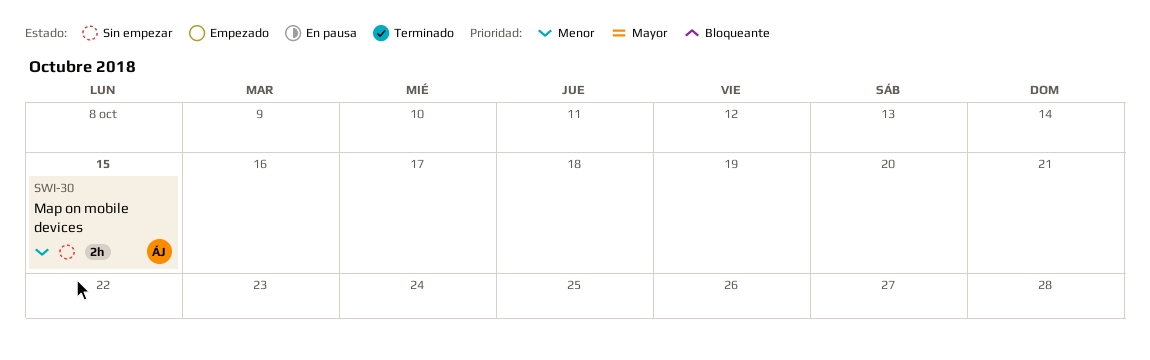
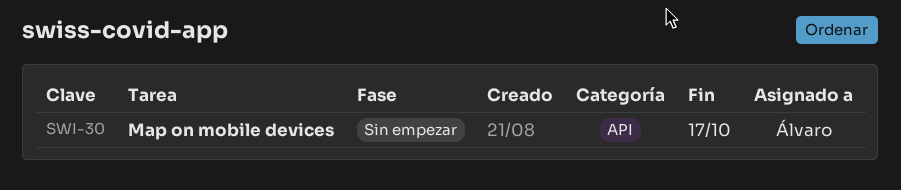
SWI-30, due: Oct 15 -> Oct 17

